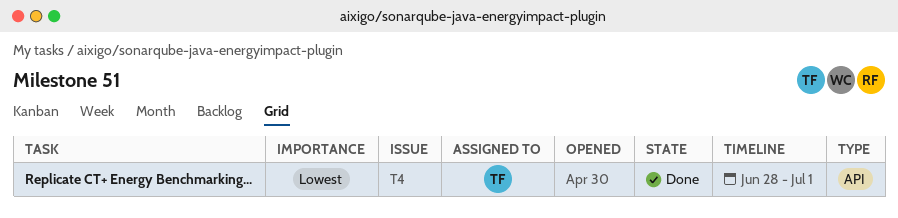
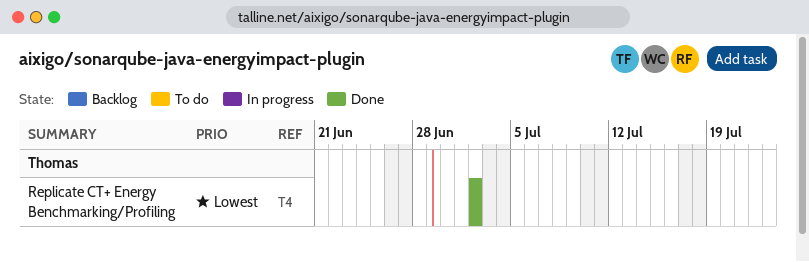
T4, start: Jun 28 -> Jul 2
T4, due: Jul 1 -> Jul 2

